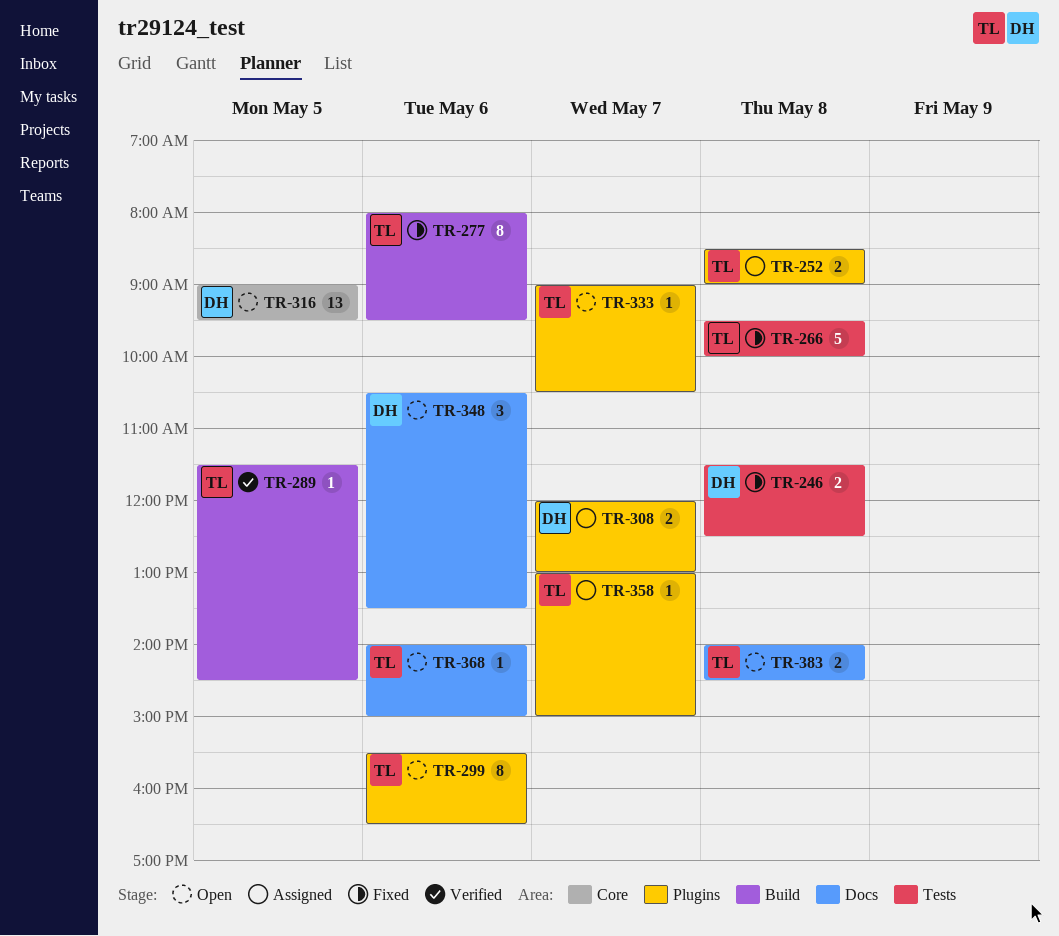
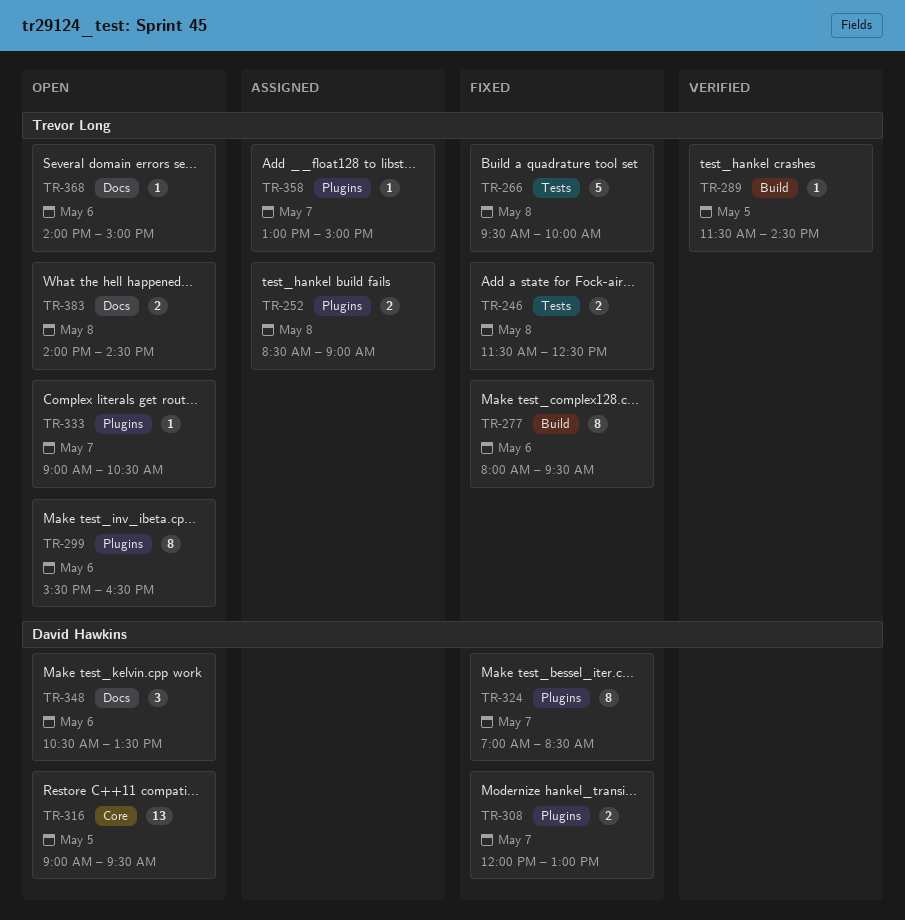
TR-246, owner: David Hawkins -> Trevor Long
TR-308, status: Assigned -> Fixed
TR-324: none -> present

